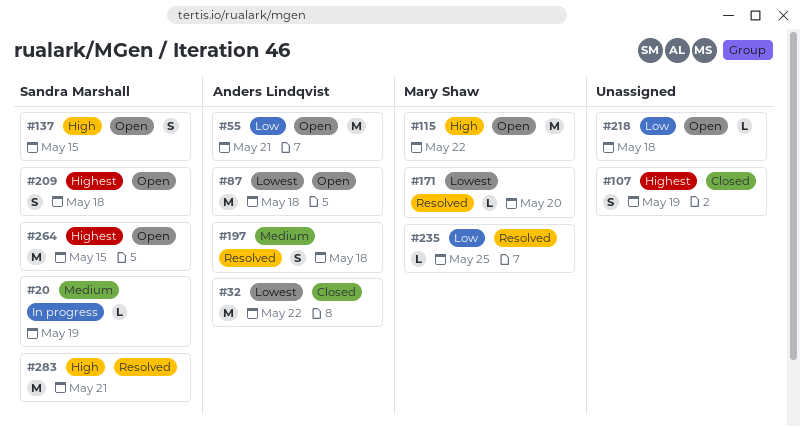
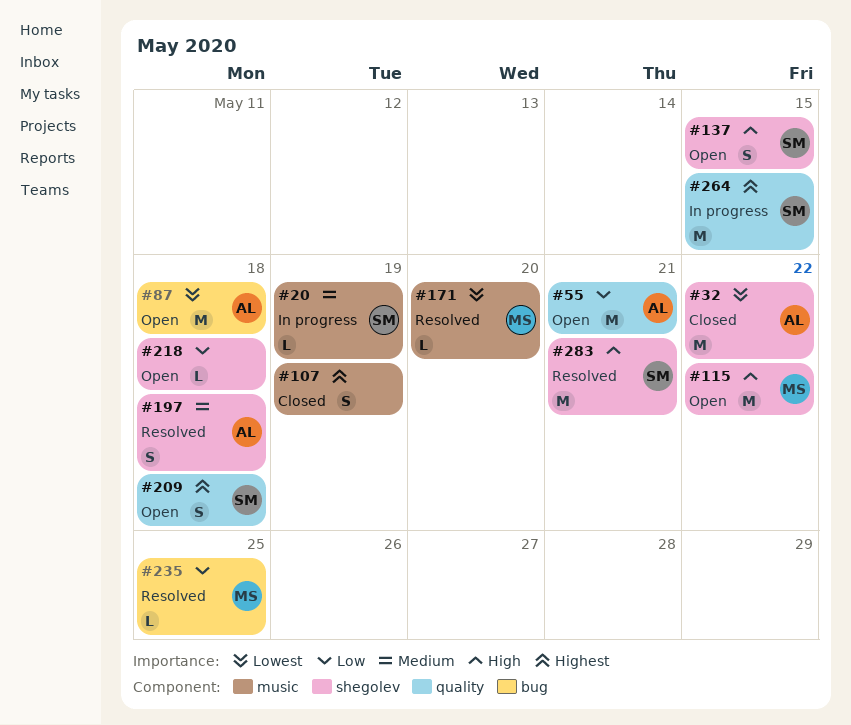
#264, status: Open -> In progress

